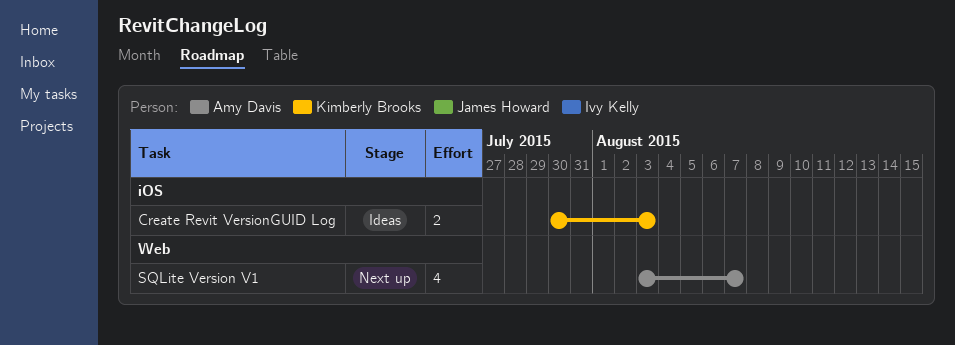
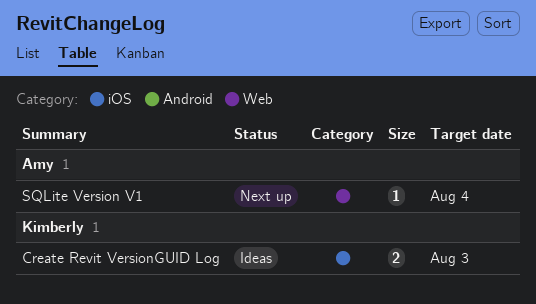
SQLite Version V1, estimate: 4 -> 1
SQLite Version V1, due: Aug 7 -> Aug 4

